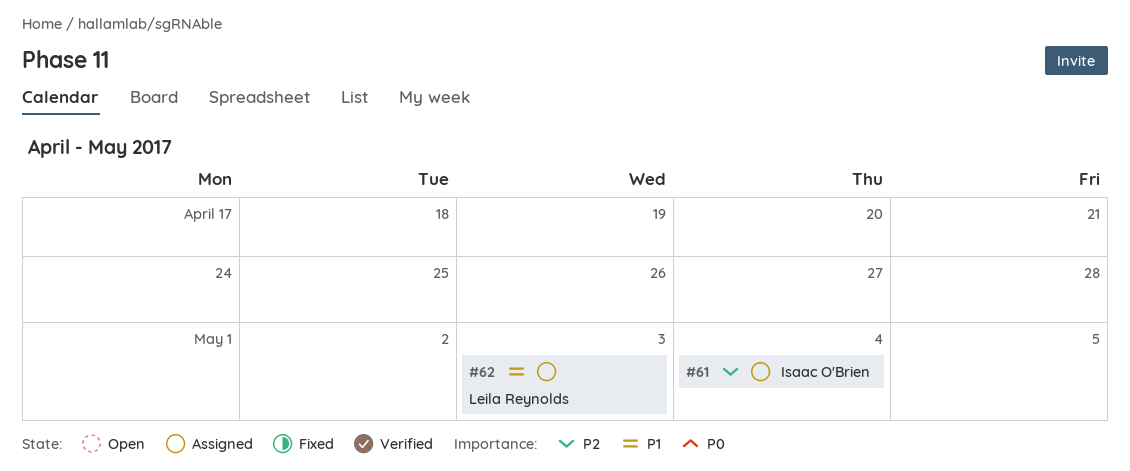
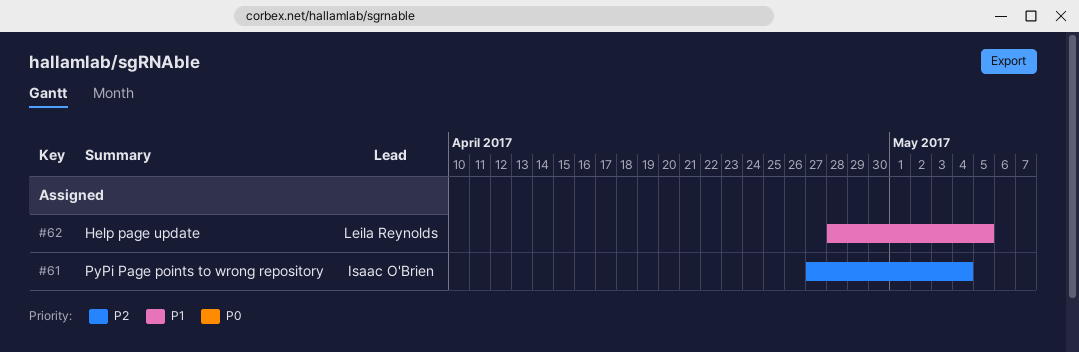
#62, due: May 3 -> May 5

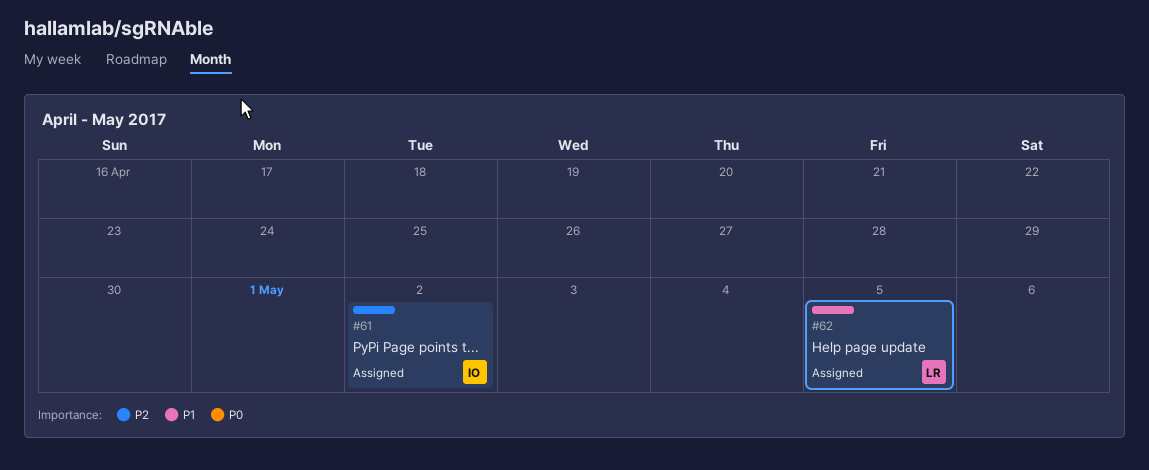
#61, due: May 4 -> May 2

